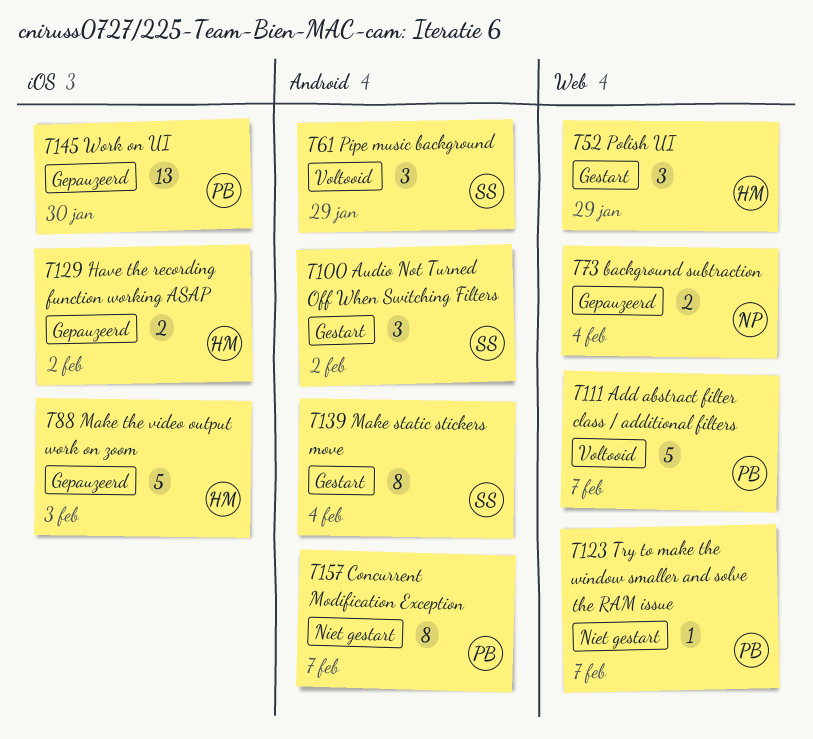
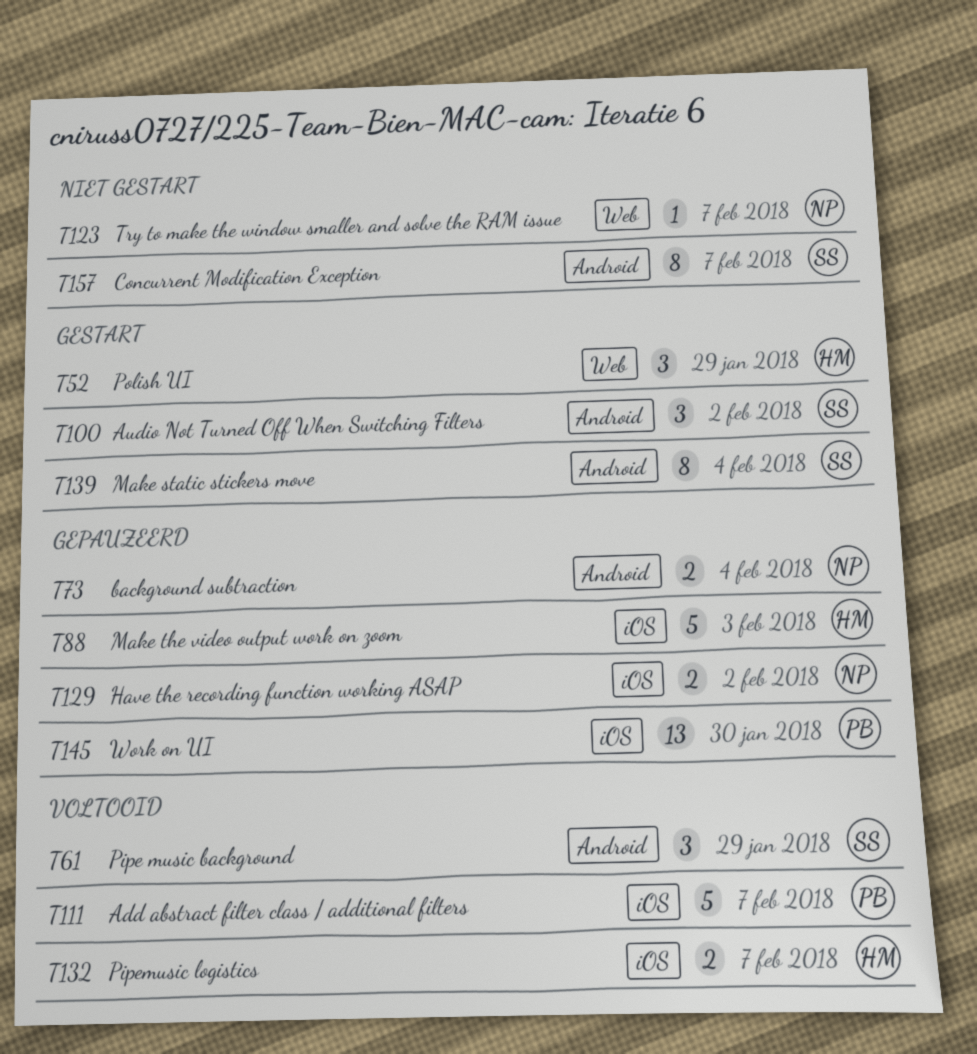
T73, label: Web -> Android
T111, label: Web -> iOS
T123, owner: PB -> NP
T129, owner: HM -> NP
T132: none -> present
T157, owner: PB -> SS

